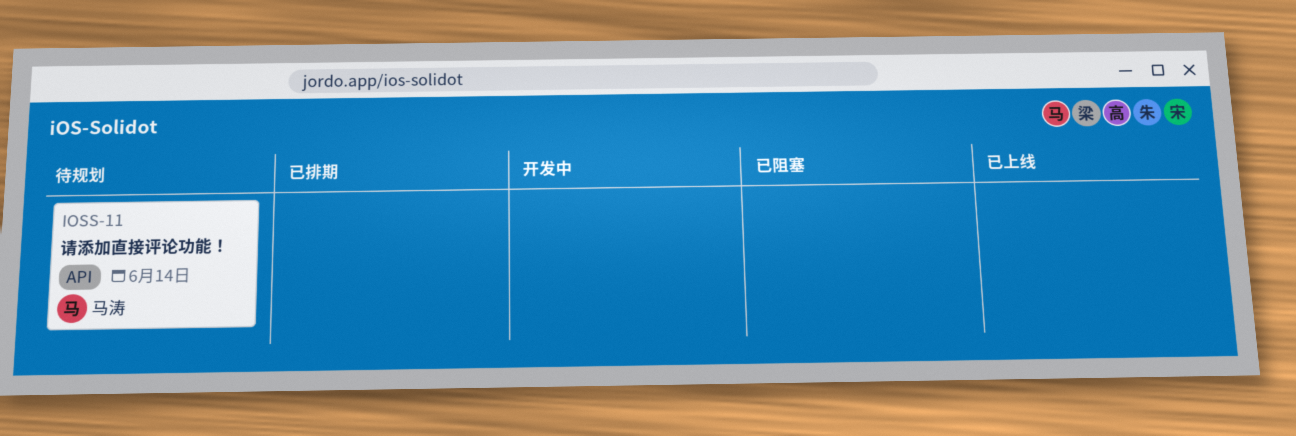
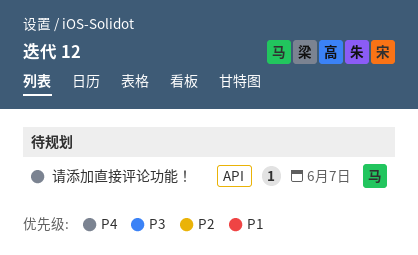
请添加直接评论功能！, due: Jun 14 -> Jun 7

